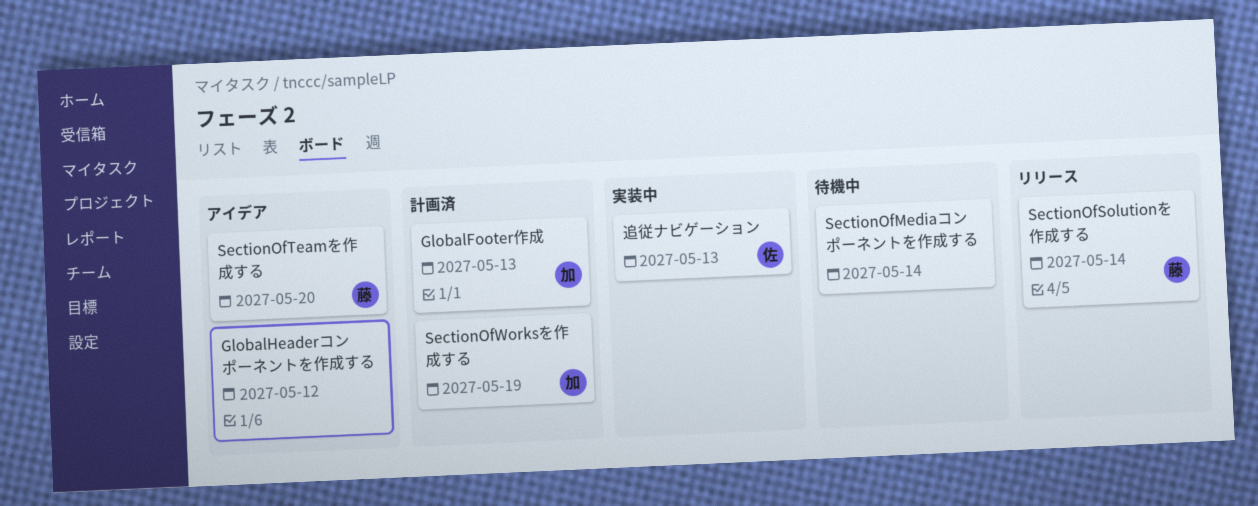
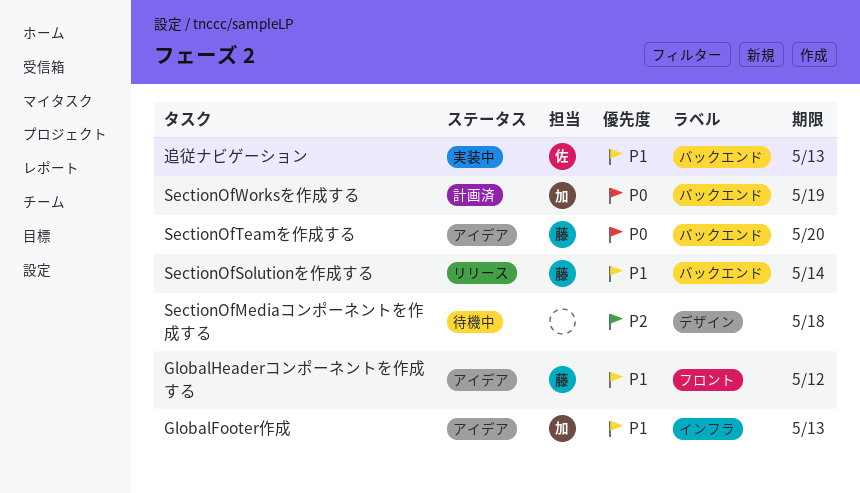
GlobalFooter作成, status: 計画済 -> アイデア
GlobalHeaderコンポーネントを作成する, owner: none -> 藤
SectionOfMediaコンポーネントを作成する, due: May 14 -> May 18

